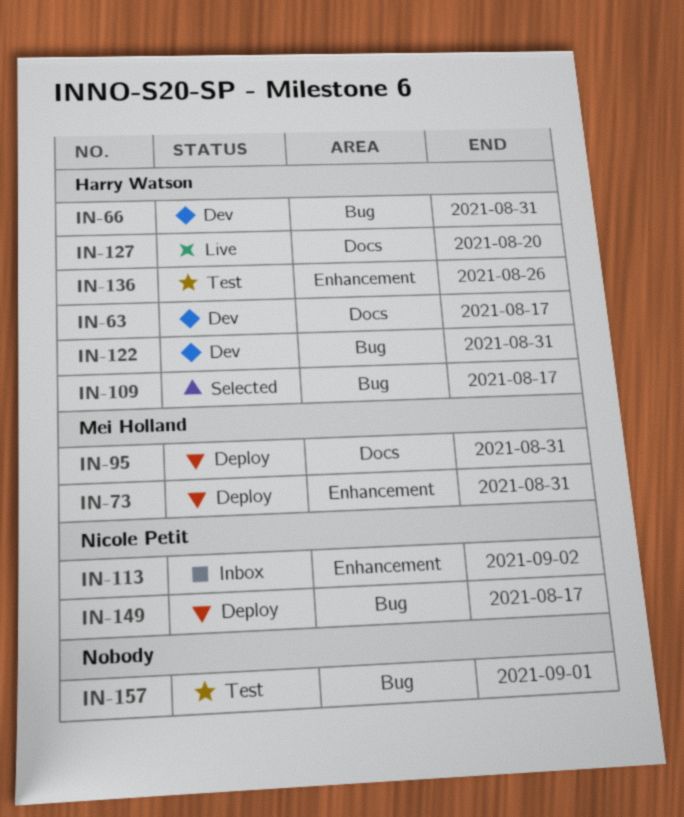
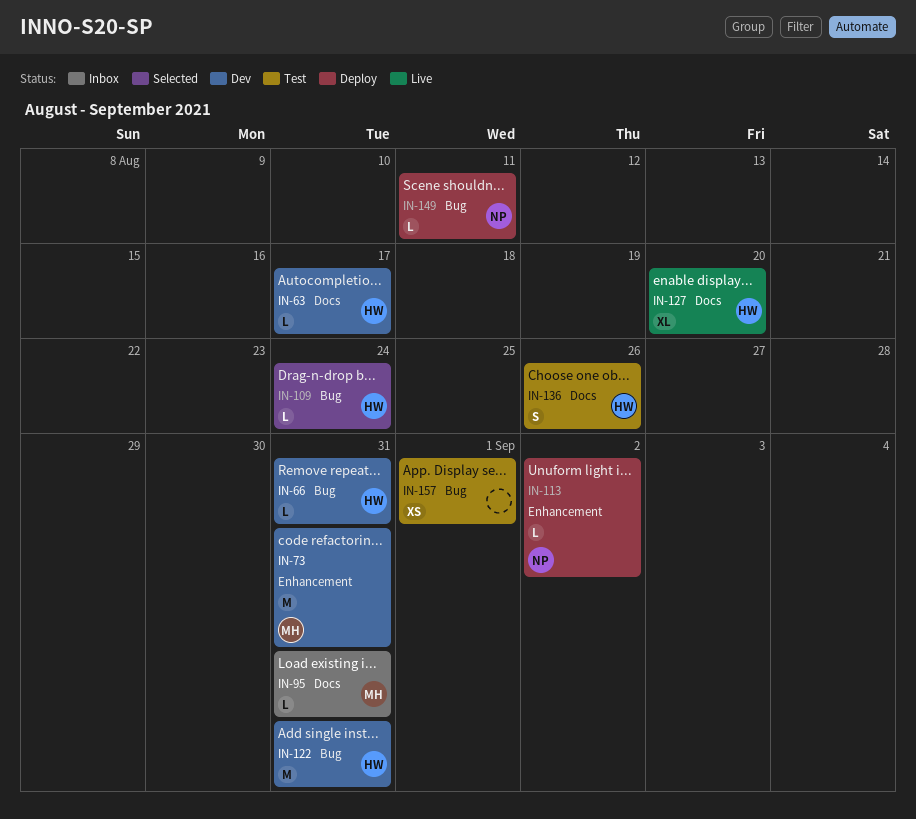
IN-73, status: Deploy -> Dev
IN-95, status: Deploy -> Inbox
IN-109, due: Aug 17 -> Aug 24
IN-113, status: Inbox -> Deploy
IN-136, label: Enhancement -> Docs
IN-149, due: Aug 17 -> Aug 11

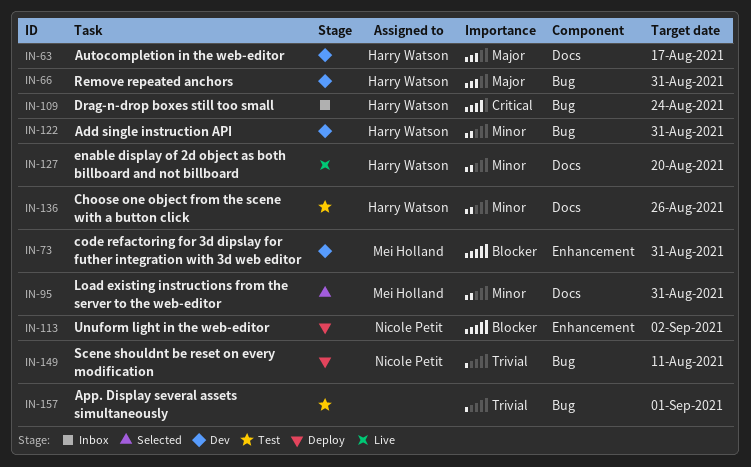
IN-95, status: Inbox -> Selected
IN-109, status: Selected -> Inbox

